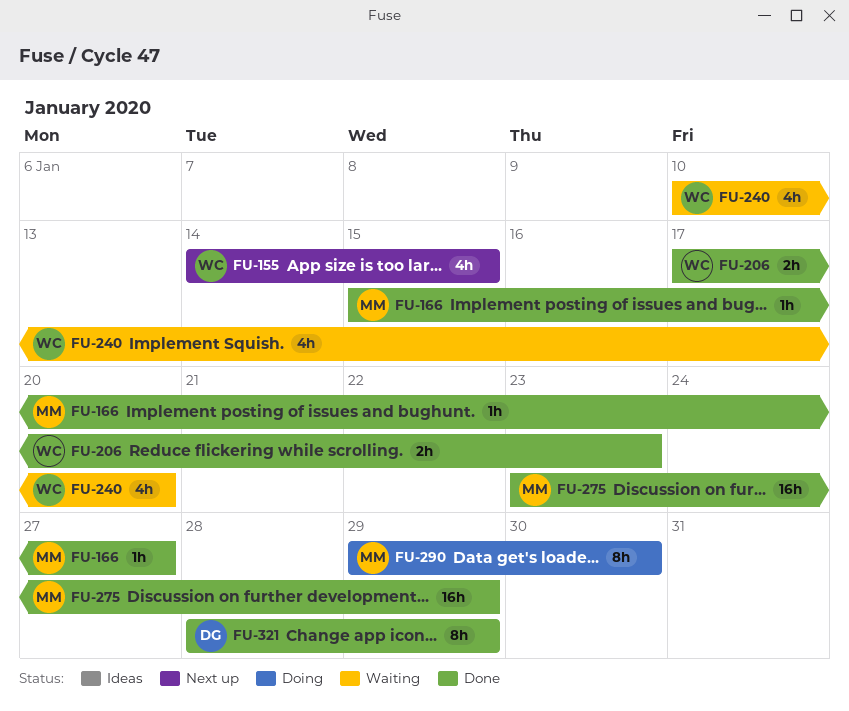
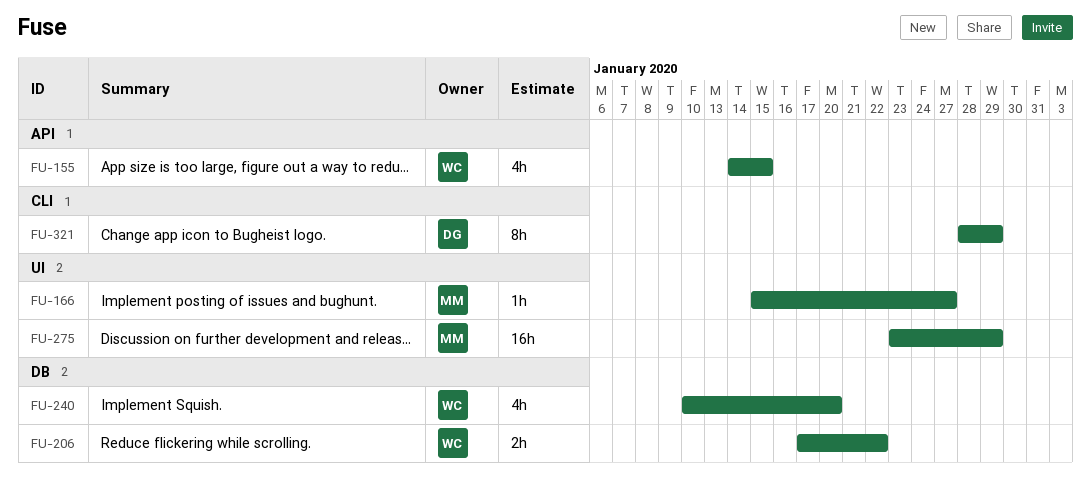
FU-206, due: Jan 23 -> Jan 22
FU-290: present -> none

